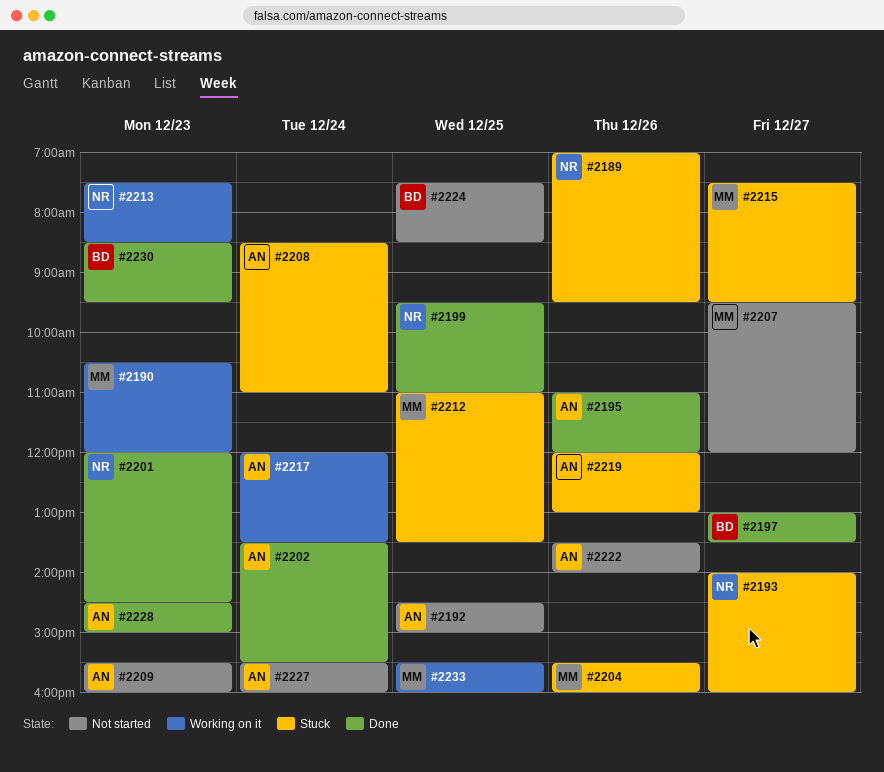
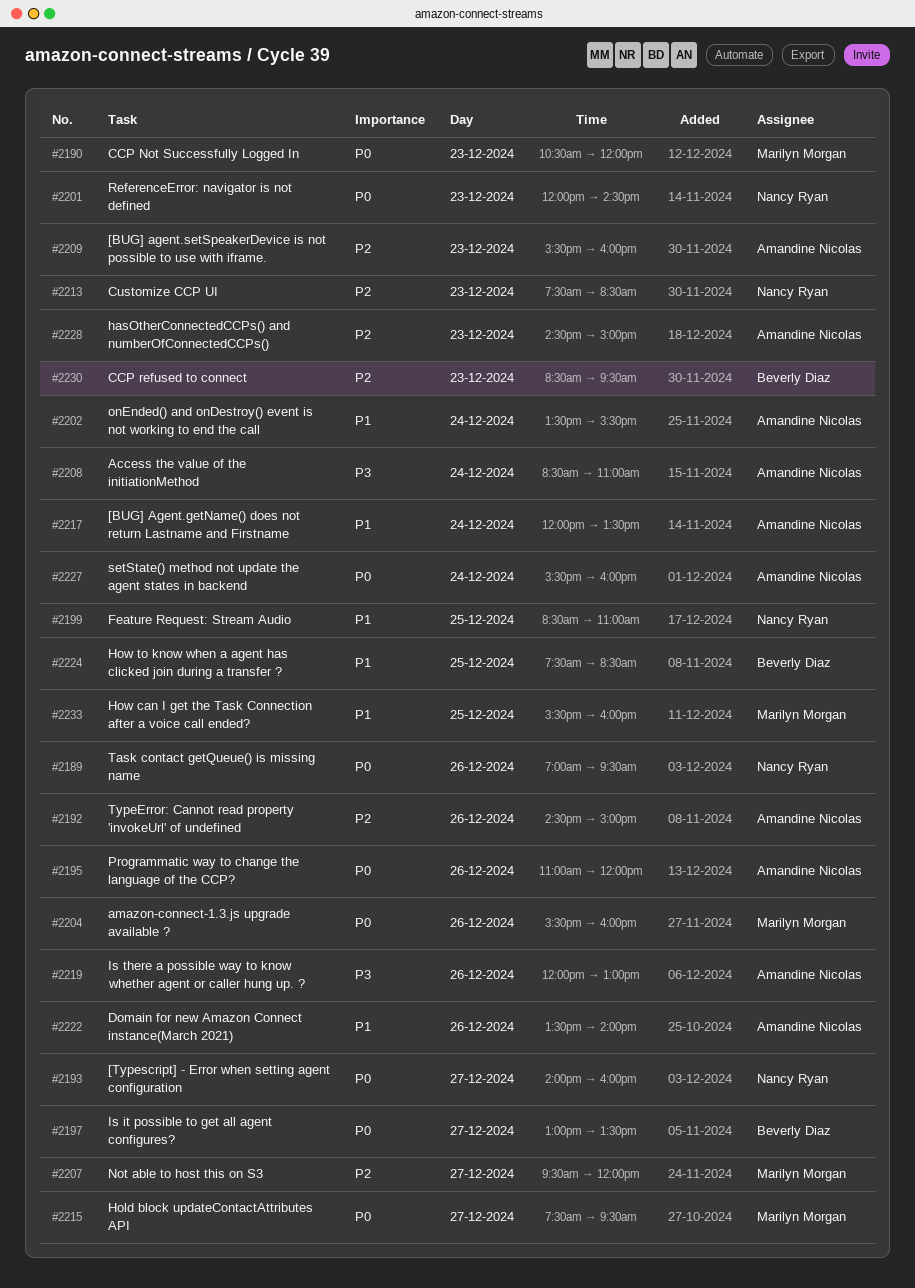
#2192, day: Dec 25 -> Dec 26
#2199, begins: 09:30 -> 08:30
#2212: present -> none

